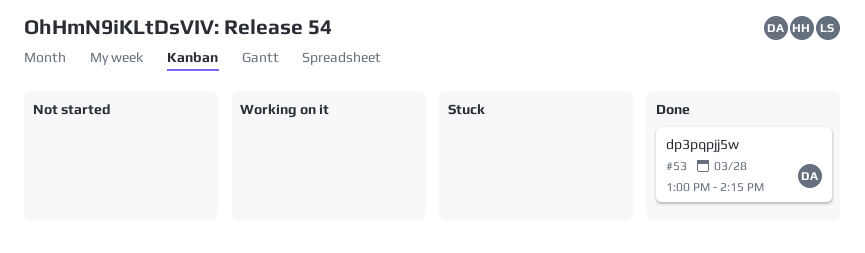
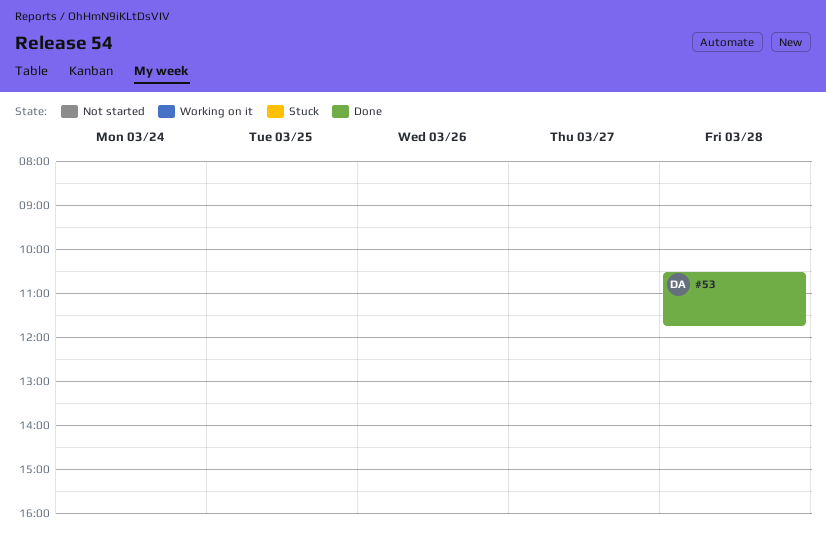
#53, begins: 13:00 -> 10:30
#53, ends: 14:15 -> 11:45

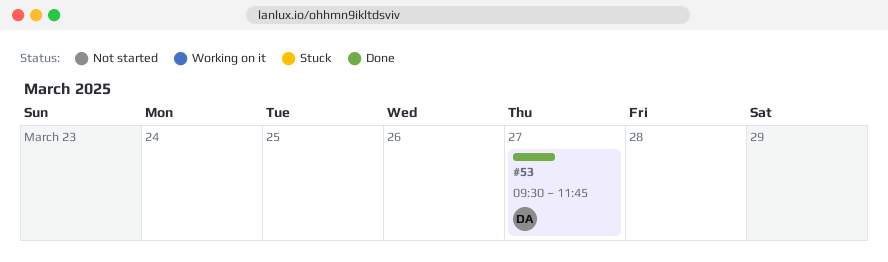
#53, day: Mar 28 -> Mar 27
#53, begins: 10:30 -> 09:30

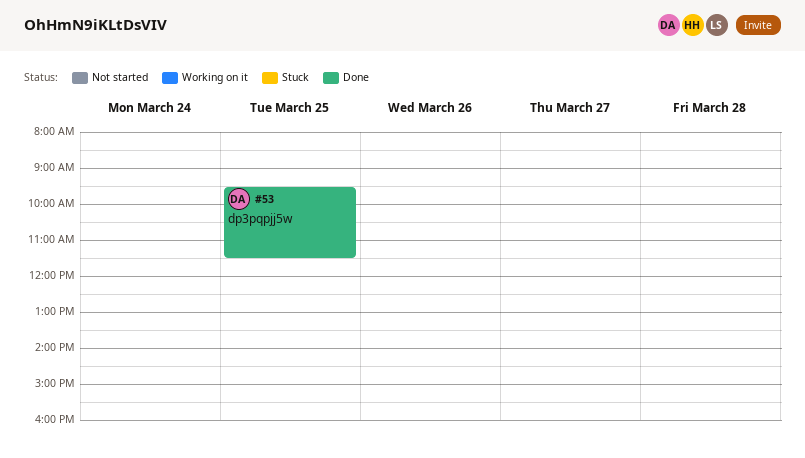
#53, day: Mar 27 -> Mar 25
#53, ends: 11:45 -> 11:30

